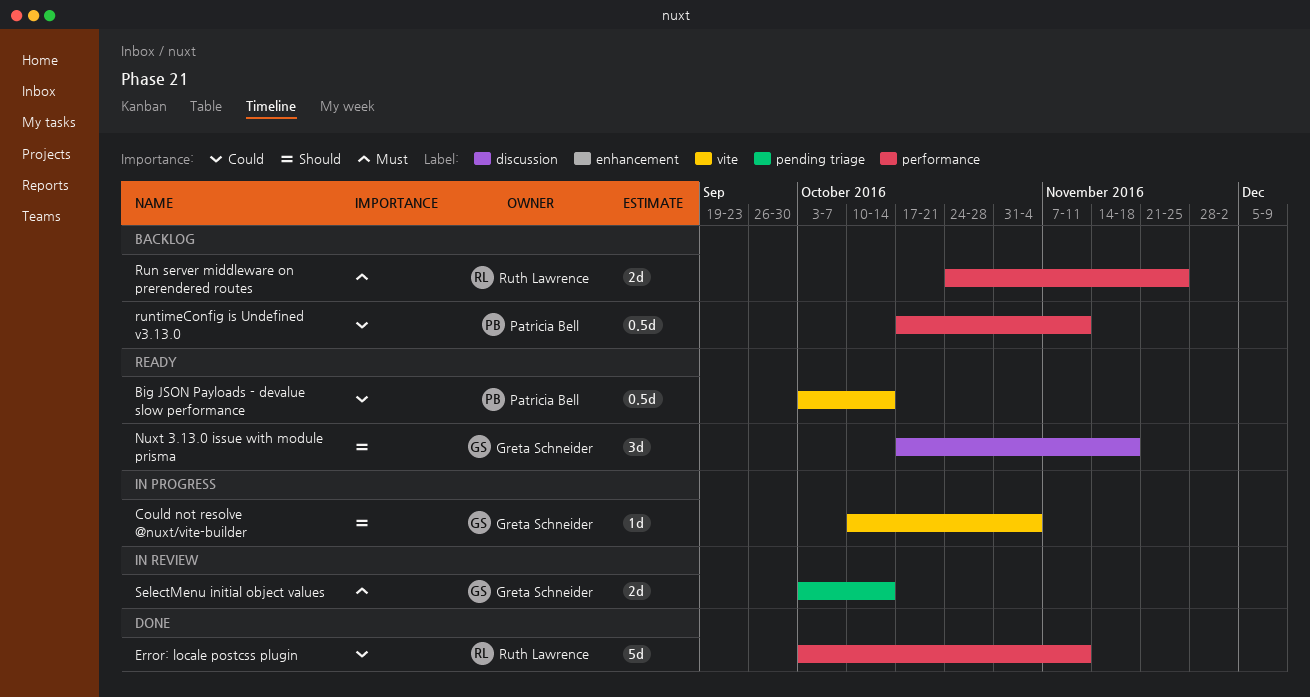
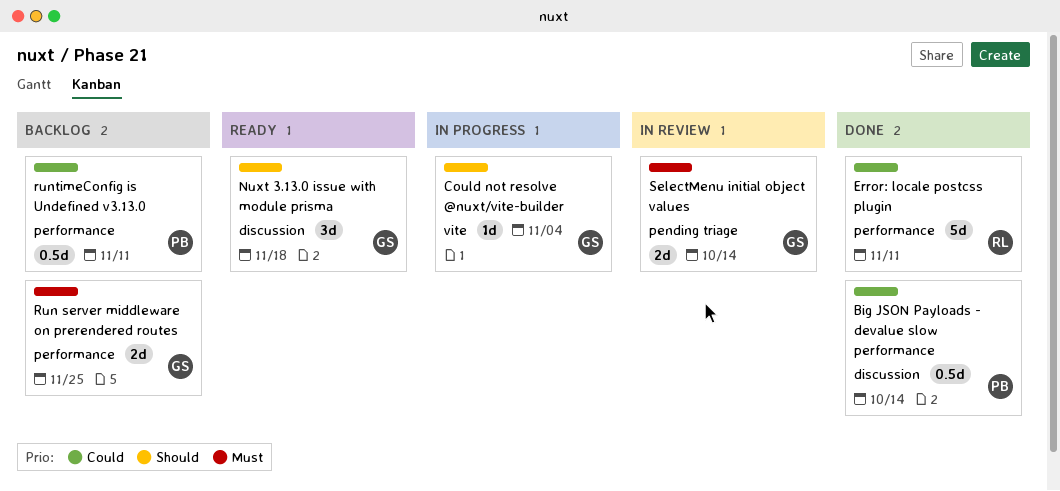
Big JSON Payloads - devalue slow performance, status: Ready -> Done
Big JSON Payloads - devalue slow performance, label: vite -> discussion
Run server middleware on prerendered routes, owner: Ruth Lawrence -> Greta Schneider

